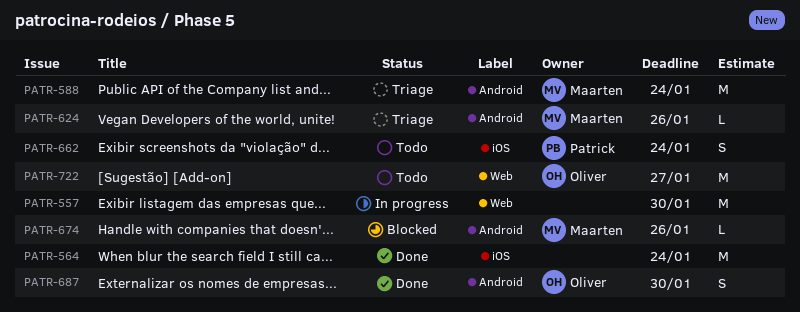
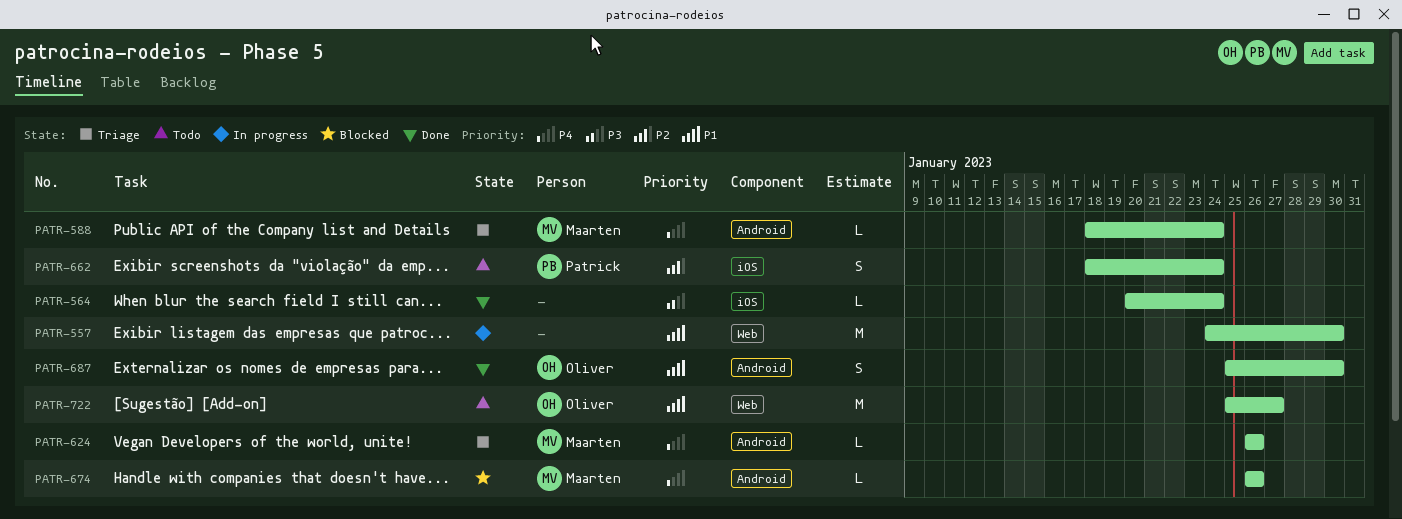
PATR-564, estimate: M -> L
PATR-588, estimate: M -> L

